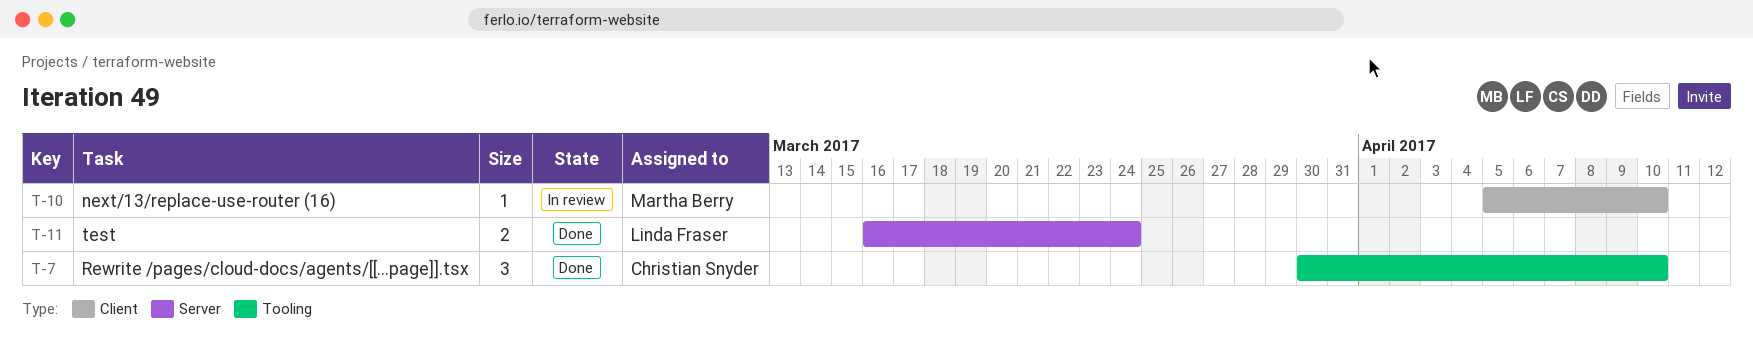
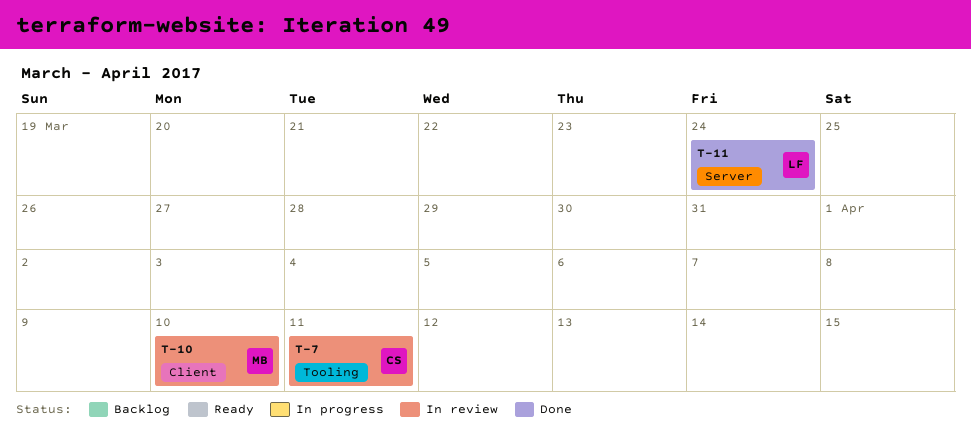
T-7, status: Done -> In review
T-7, due: Apr 10 -> Apr 11

